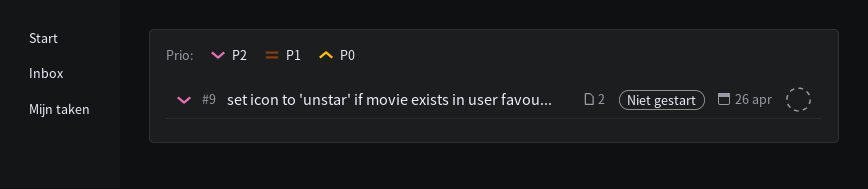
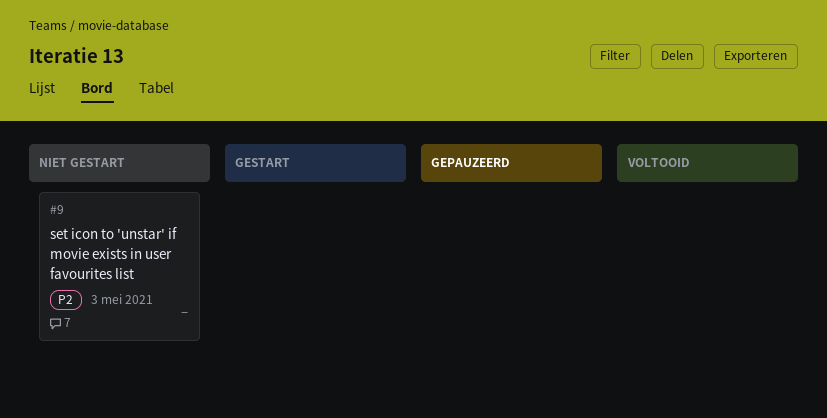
#9, due: Apr 26 -> May 3

